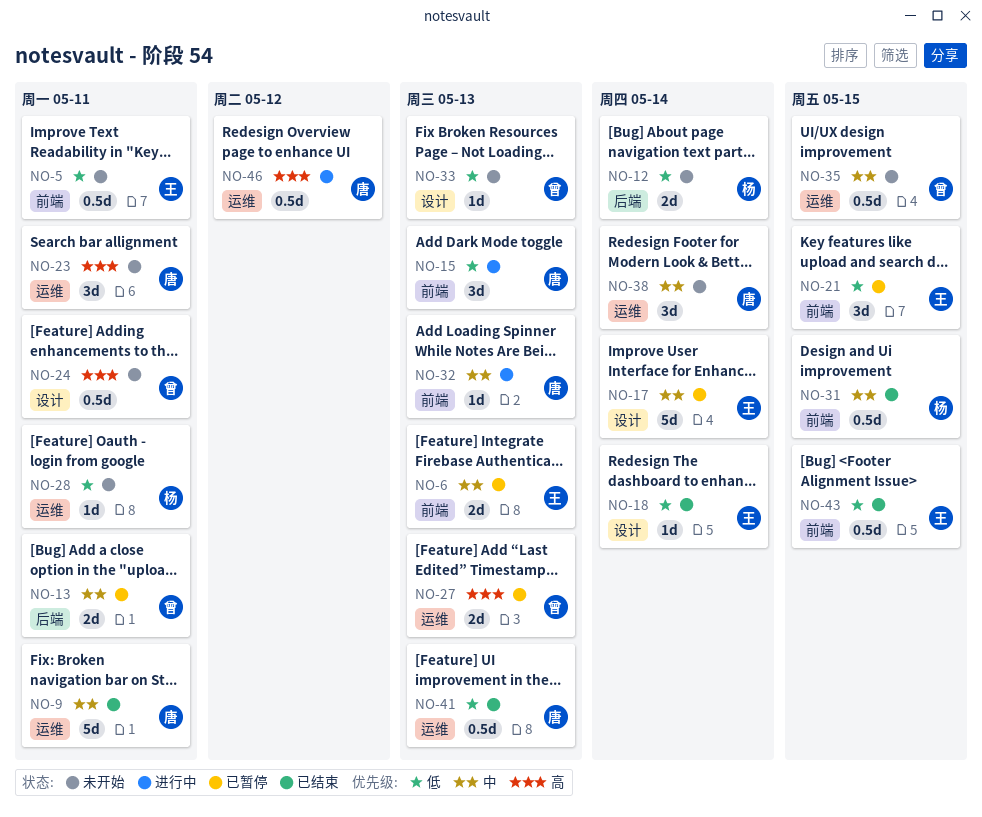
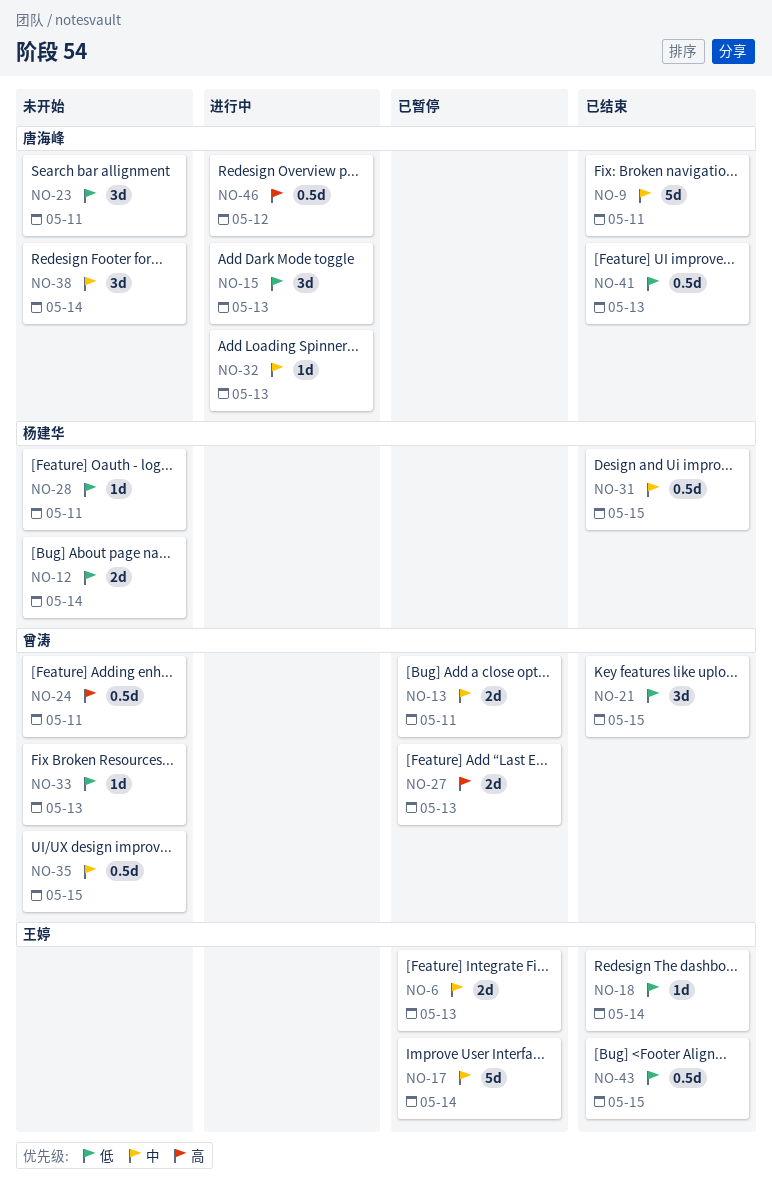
NO-5: present -> none
NO-21, status: 已暂停 -> 已结束
NO-21, owner: 王婷 -> 曾涛
NO-23, priority: 高 -> 低

